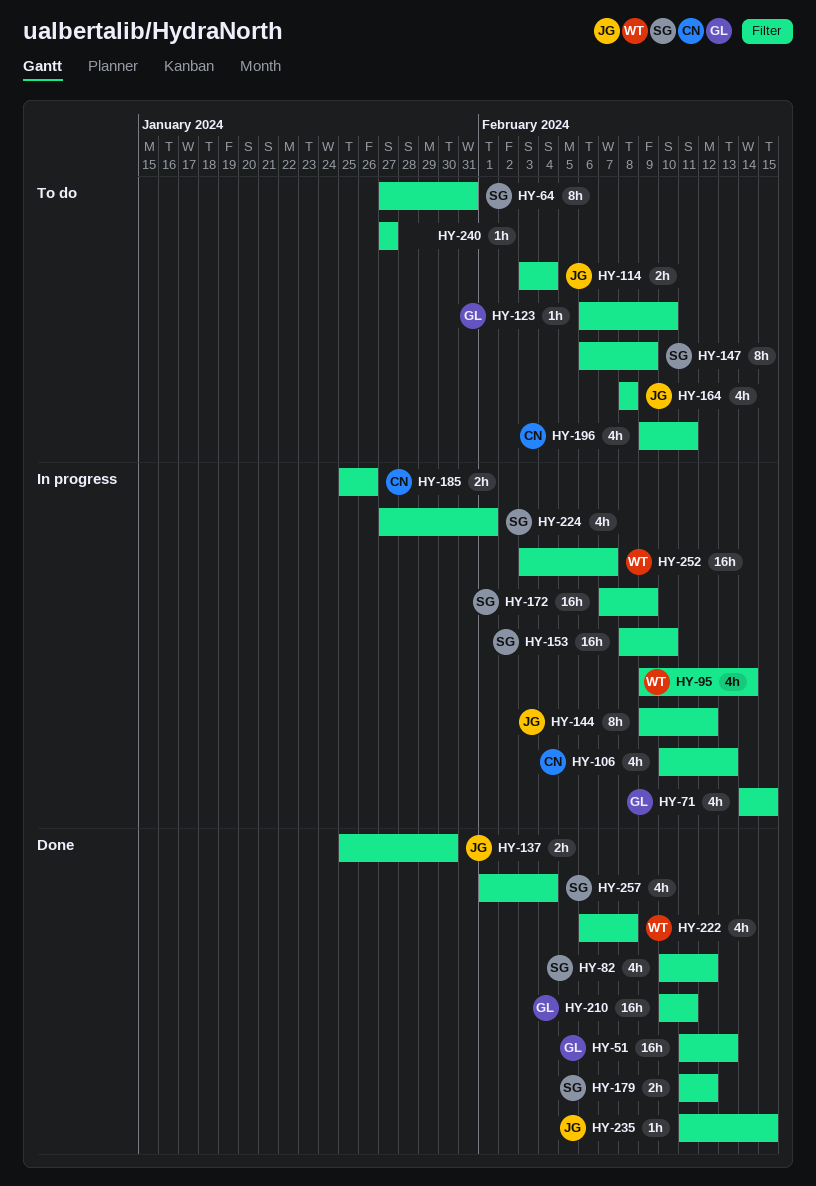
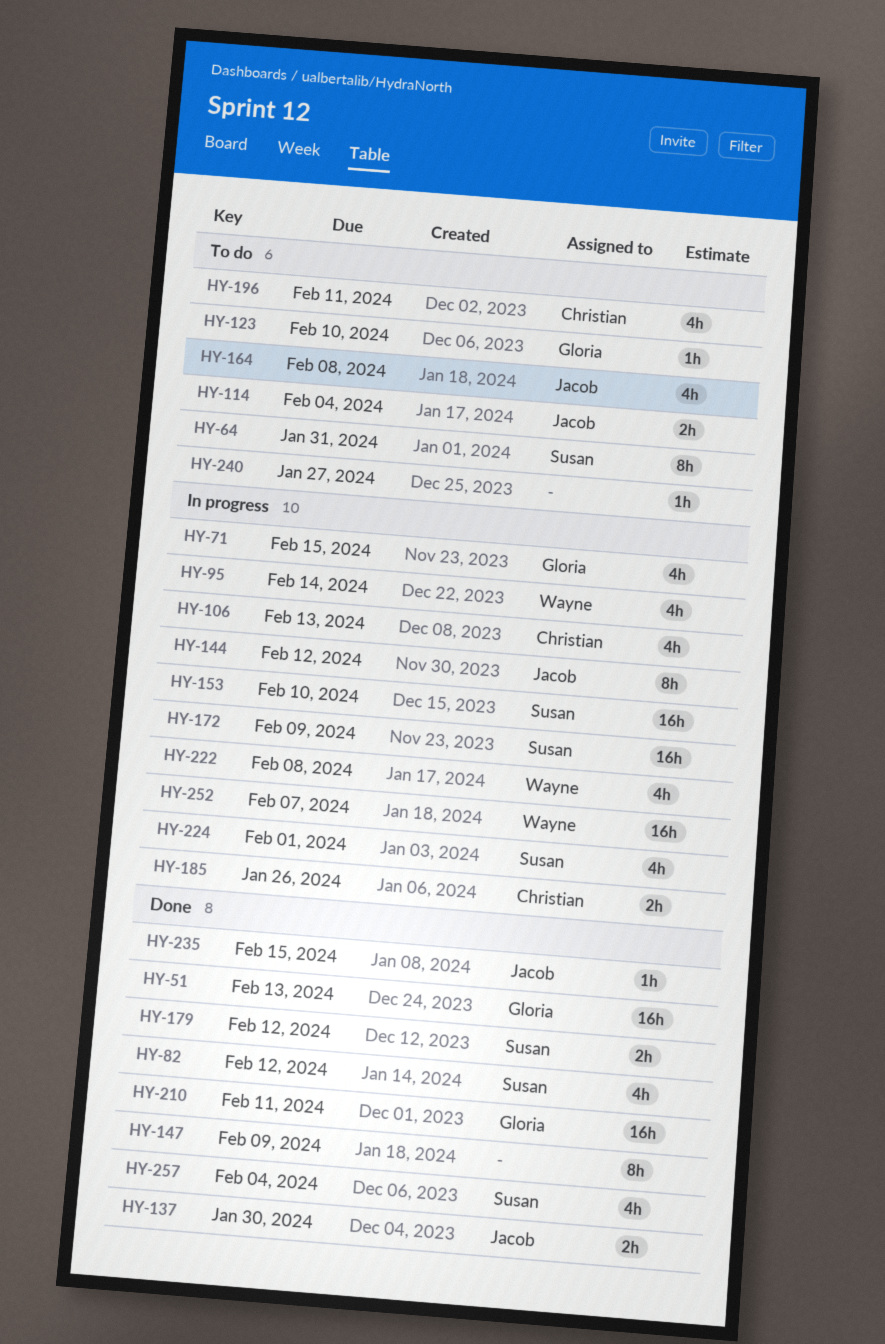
HY-147, status: To do -> Done
HY-147, owner: Susan -> none
HY-222, status: Done -> In progress

